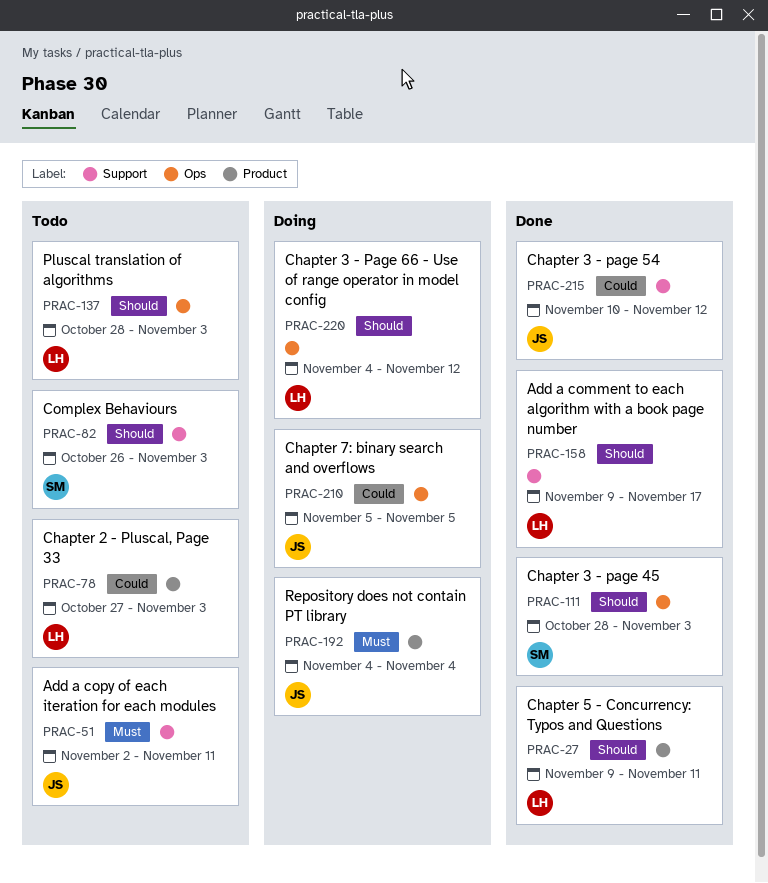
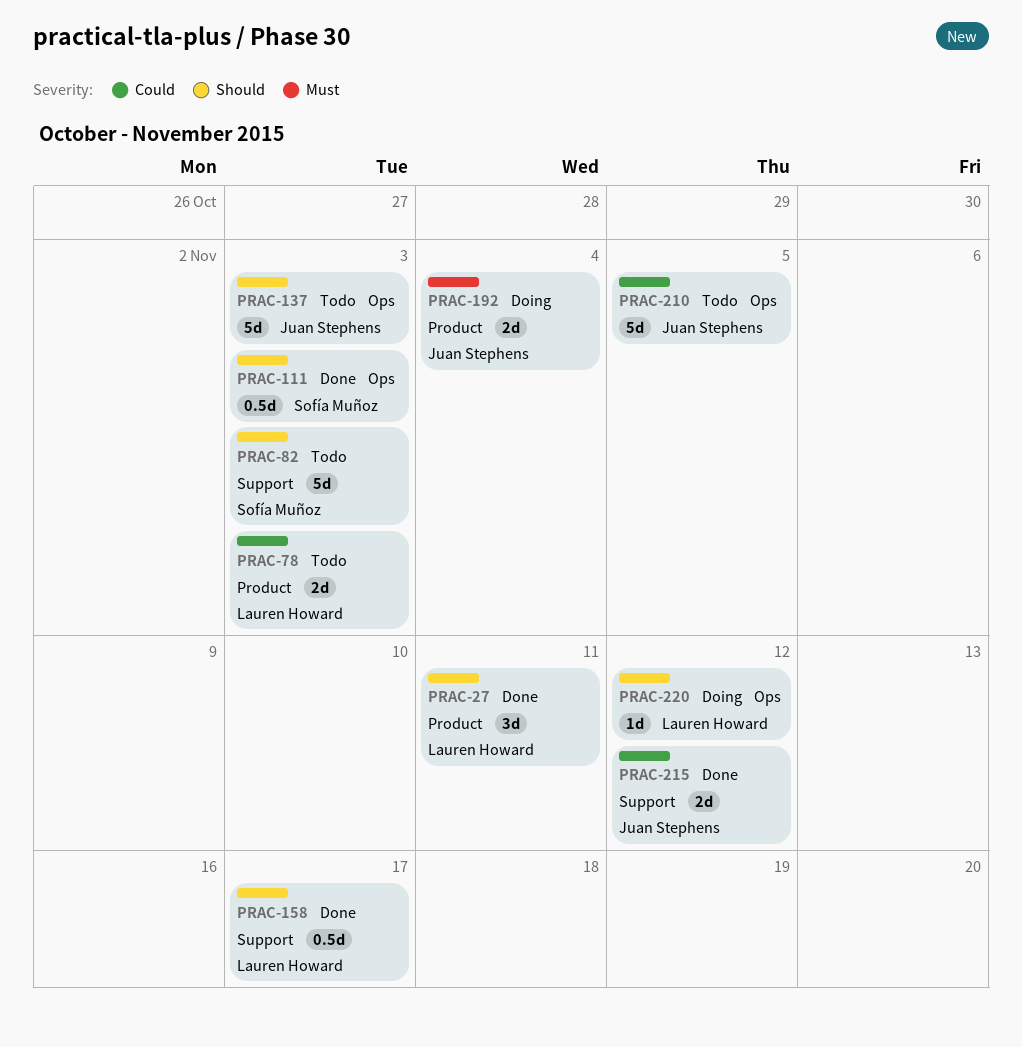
PRAC-51: present -> none
PRAC-137, owner: Lauren Howard -> Juan Stephens
PRAC-210, status: Doing -> Todo

